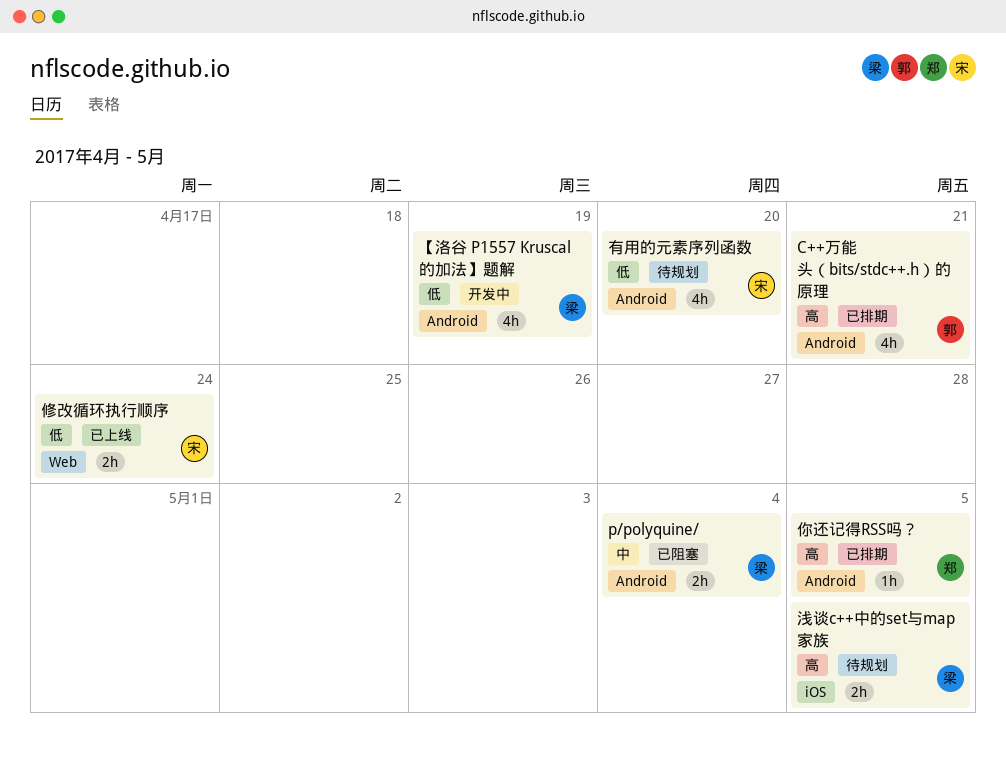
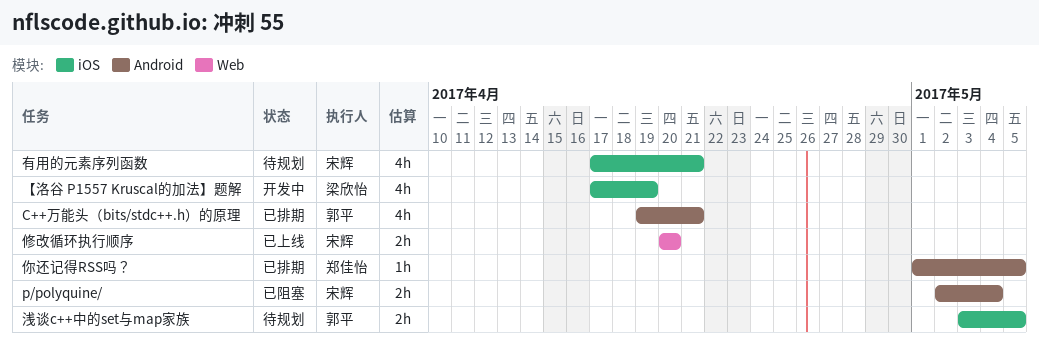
p/polyquine/, owner: 梁欣怡 -> 宋辉
【洛谷 P1557 Kruscal的加法】题解, label: Android -> iOS
修改循环执行顺序, due: Apr 24 -> Apr 20
有用的元素序列函数, label: Android -> iOS
有用的元素序列函数, due: Apr 20 -> Apr 21
浅谈c++中的set与map家族, owner: 梁欣怡 -> 郭平

